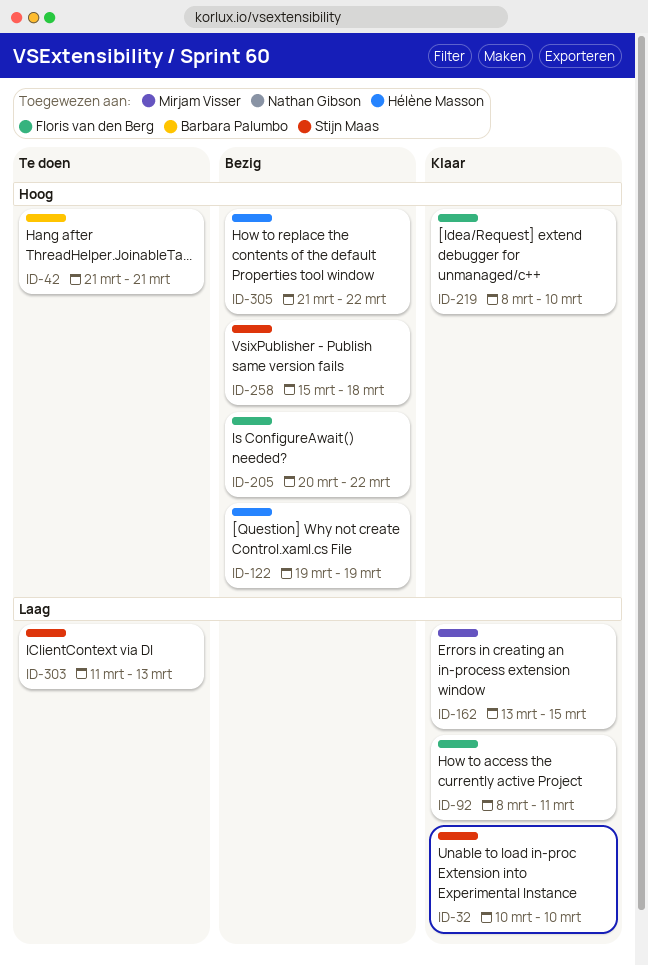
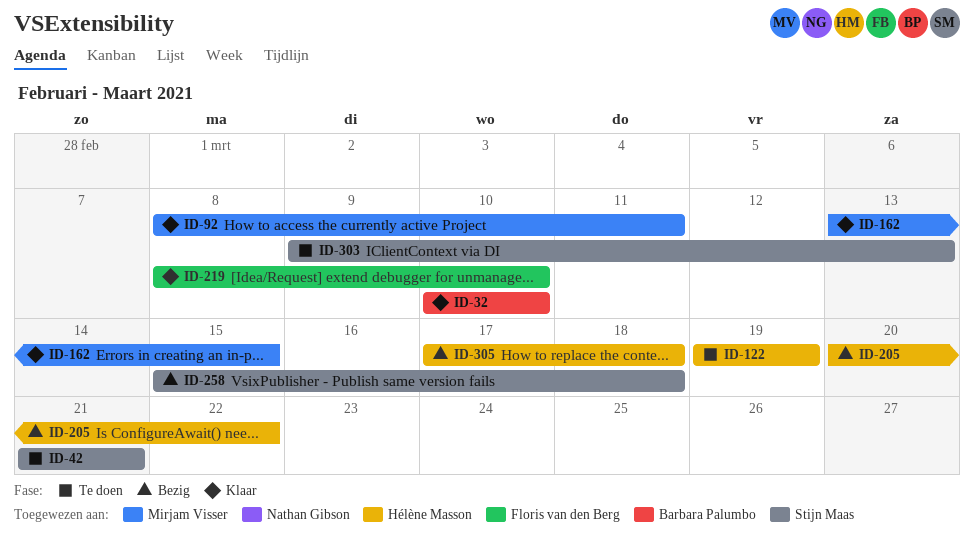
ID-32, owner: Stijn Maas -> Barbara Palumbo
ID-42, owner: Barbara Palumbo -> Stijn Maas
ID-92, owner: Floris van den Berg -> Mirjam Visser
ID-122, status: Bezig -> Te doen
ID-205, owner: Floris van den Berg -> Hélène Masson
ID-303, start: Mar 11 -> Mar 9
ID-305, start: Mar 21 -> Mar 17
ID-305, due: Mar 22 -> Mar 18

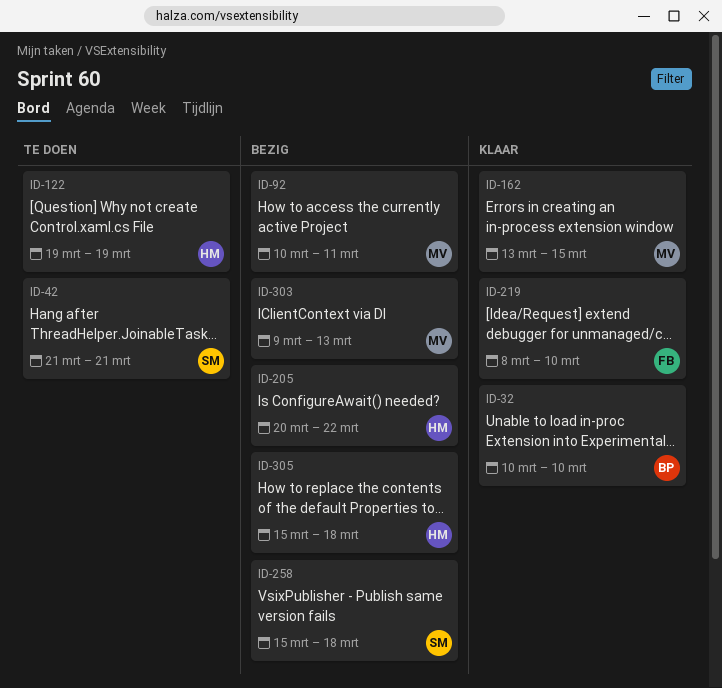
ID-92, status: Klaar -> Bezig
ID-92, start: Mar 8 -> Mar 10
ID-303, status: Te doen -> Bezig
ID-303, owner: Stijn Maas -> Mirjam Visser
ID-305, start: Mar 17 -> Mar 15

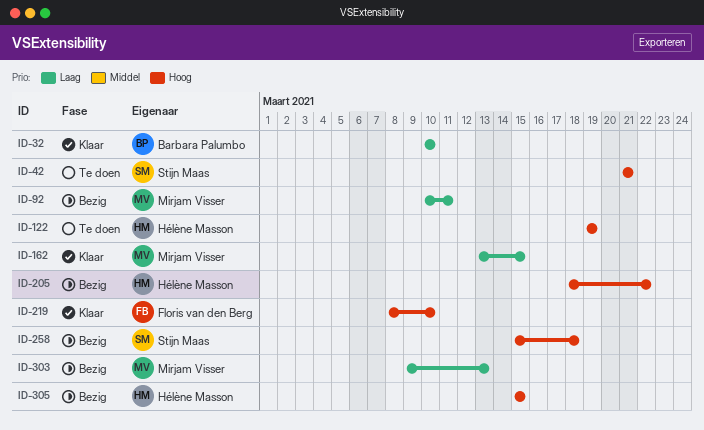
ID-205, start: Mar 20 -> Mar 18
ID-305, due: Mar 18 -> Mar 15

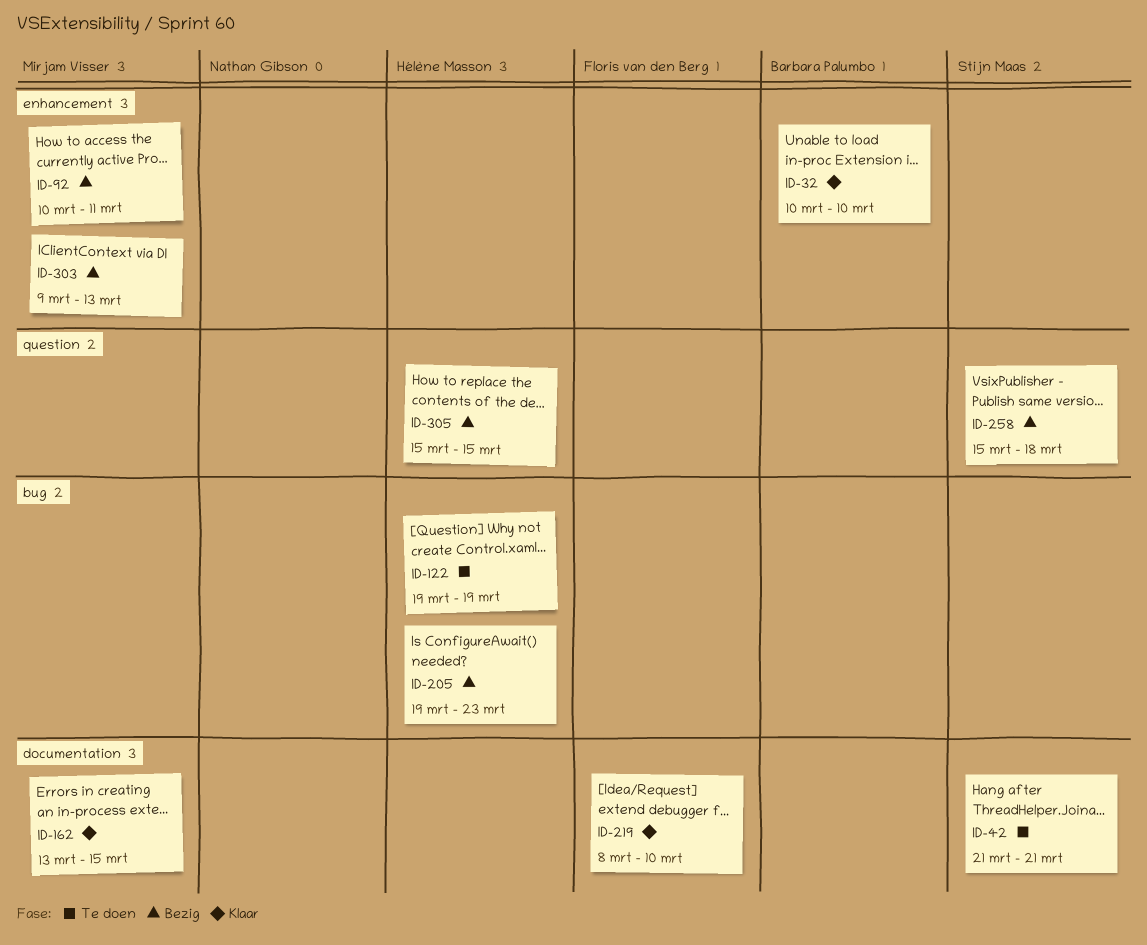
ID-205, start: Mar 18 -> Mar 19
ID-205, due: Mar 22 -> Mar 23

